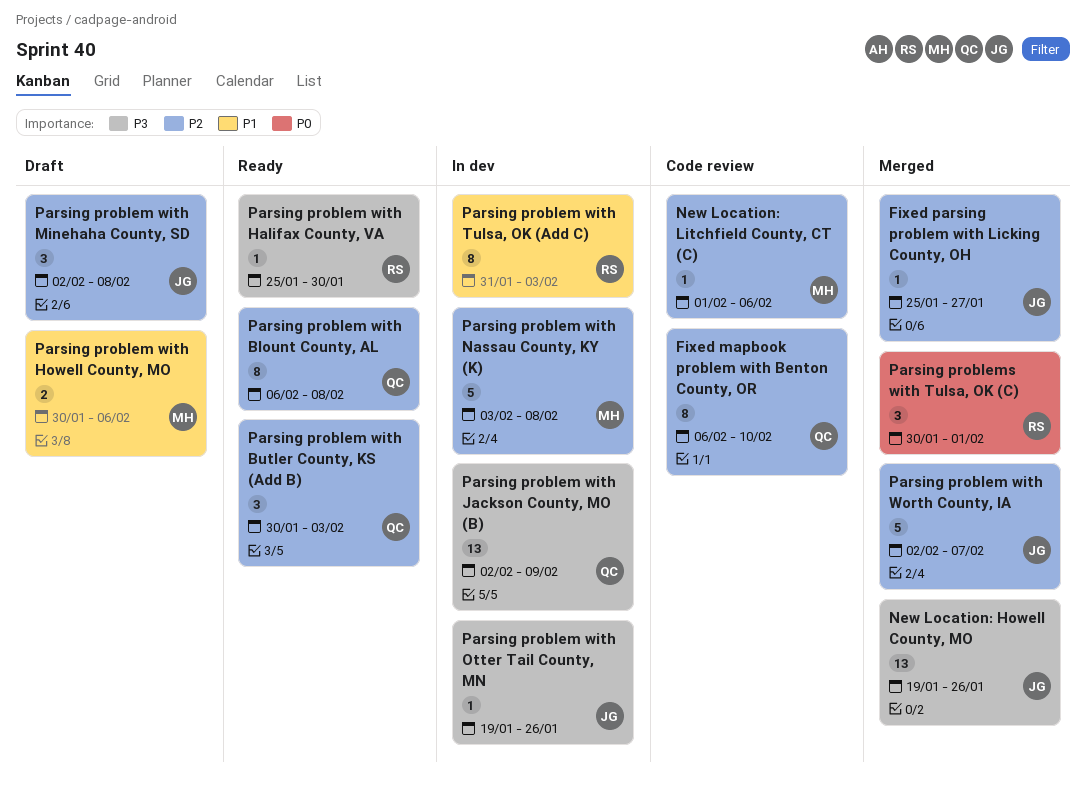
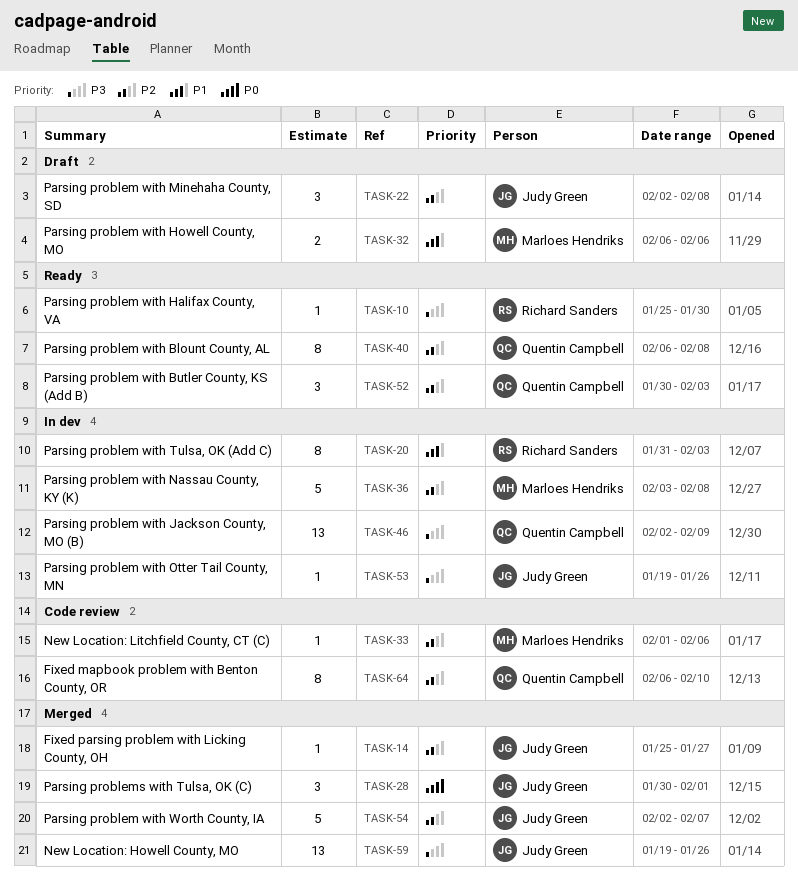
Parsing problem with Howell County, MO, start: Jan 30 -> Feb 6
Parsing problems with Tulsa, OK (C), owner: Richard Sanders -> Judy Green

